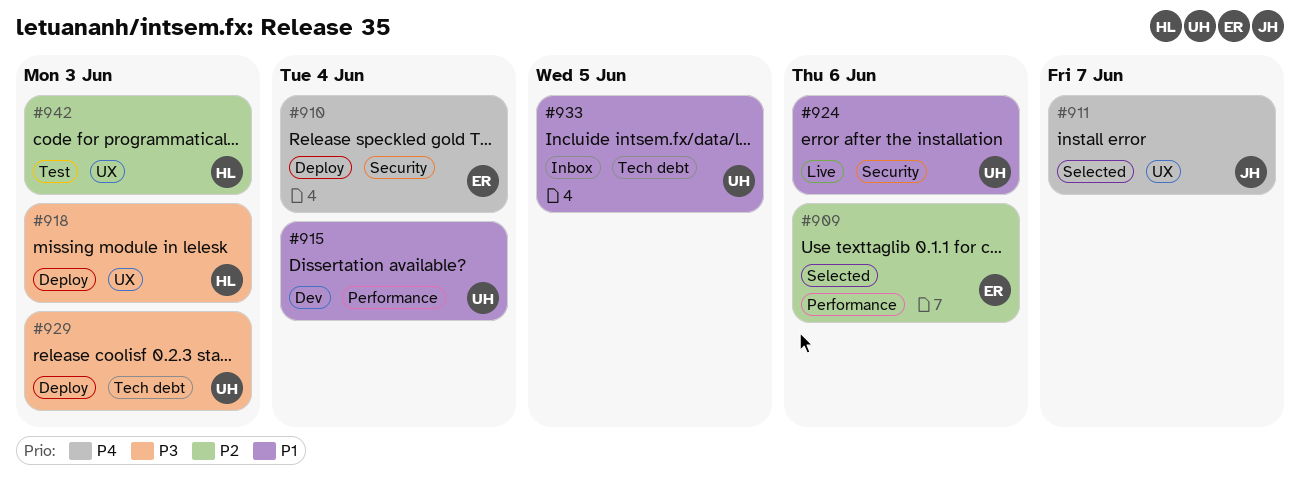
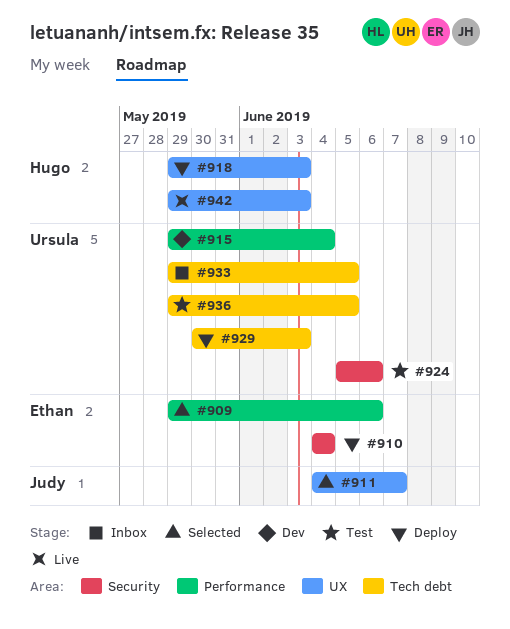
#924, status: Live -> Test
#936: none -> present
#942, status: Test -> Live

